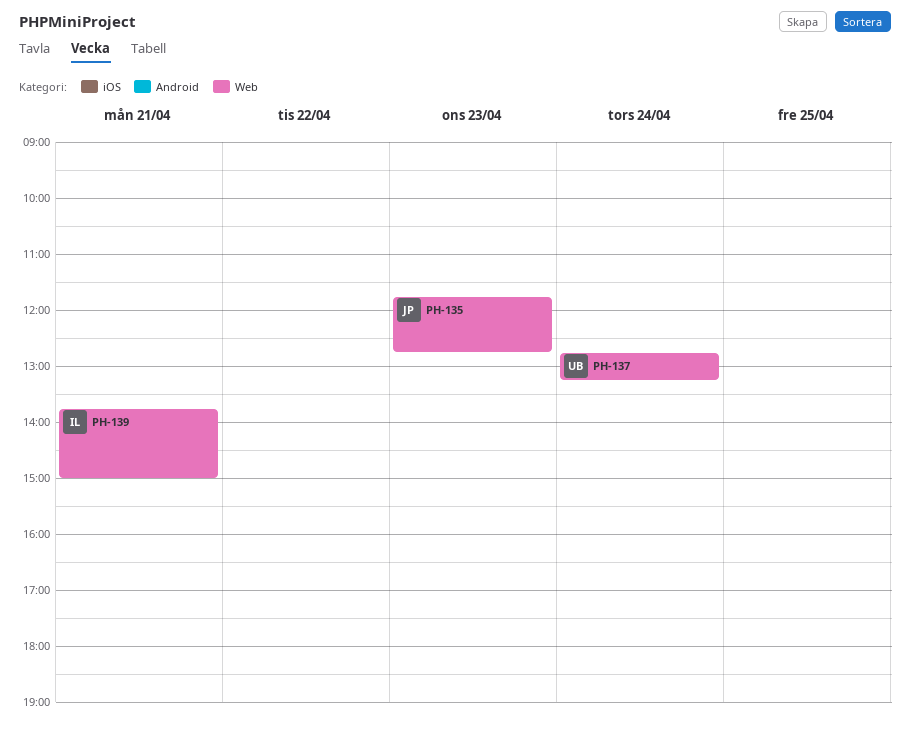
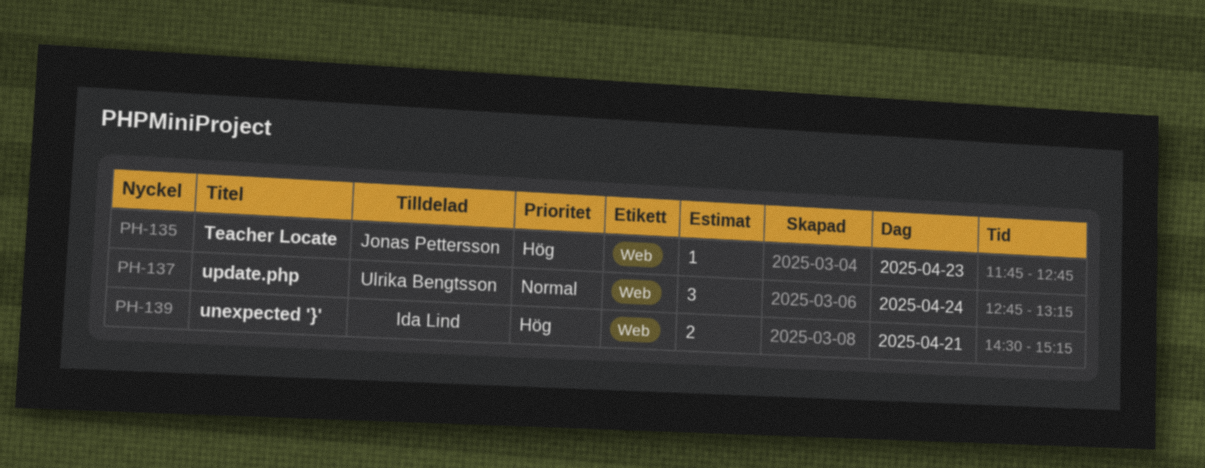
PH-139, begins: 13:45 -> 14:30
PH-139, ends: 15:00 -> 15:15

